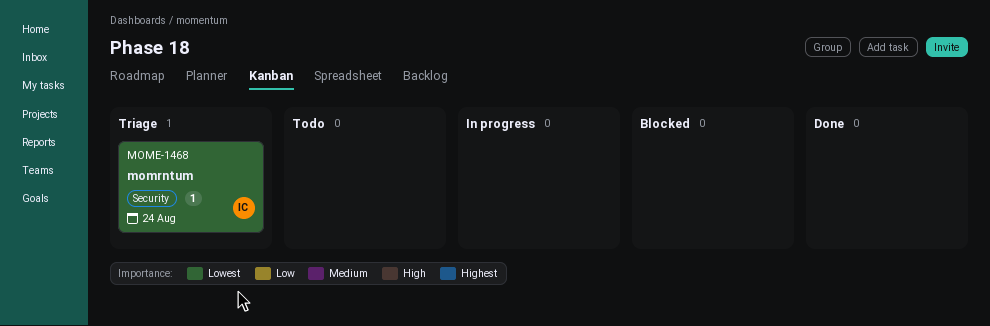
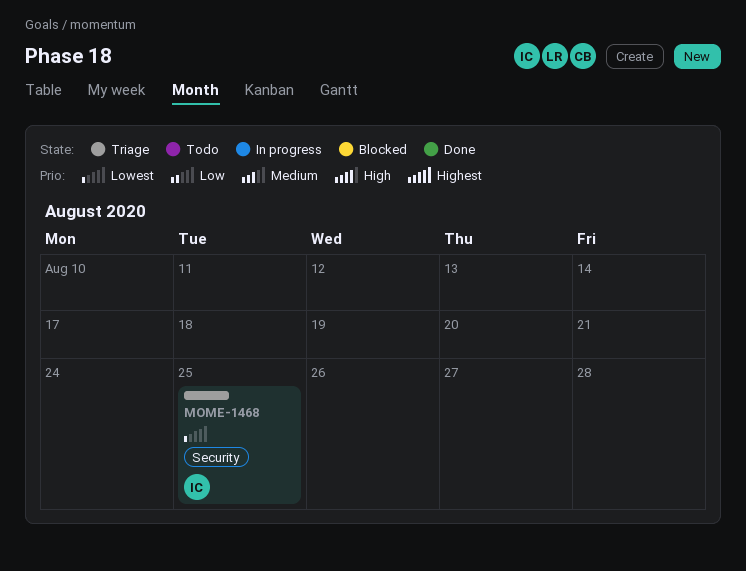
MOME-1468, due: Aug 24 -> Aug 25

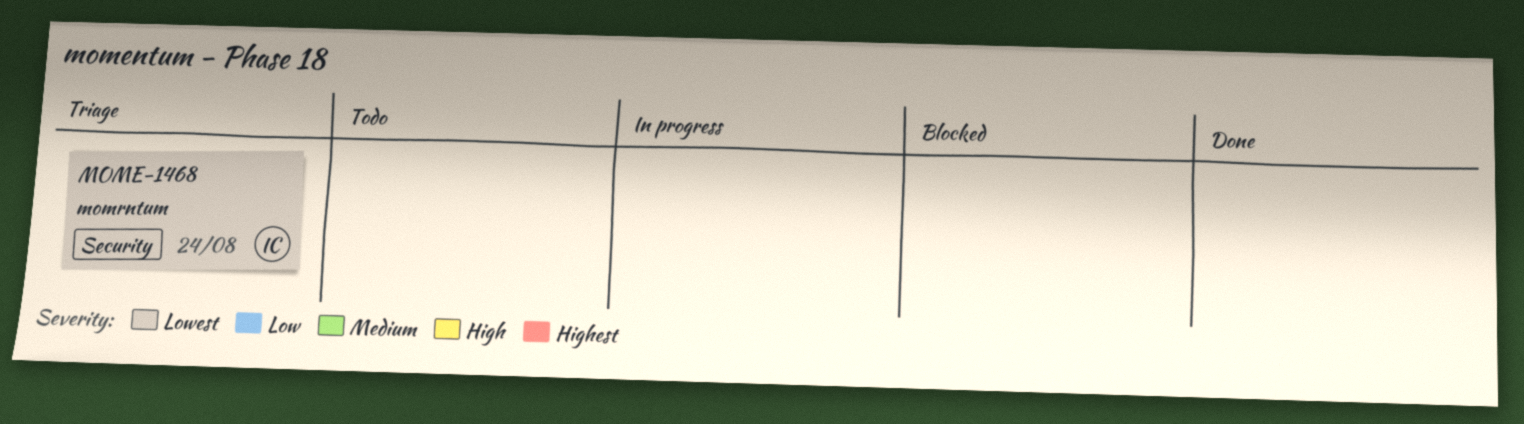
MOME-1468, due: Aug 25 -> Aug 24

